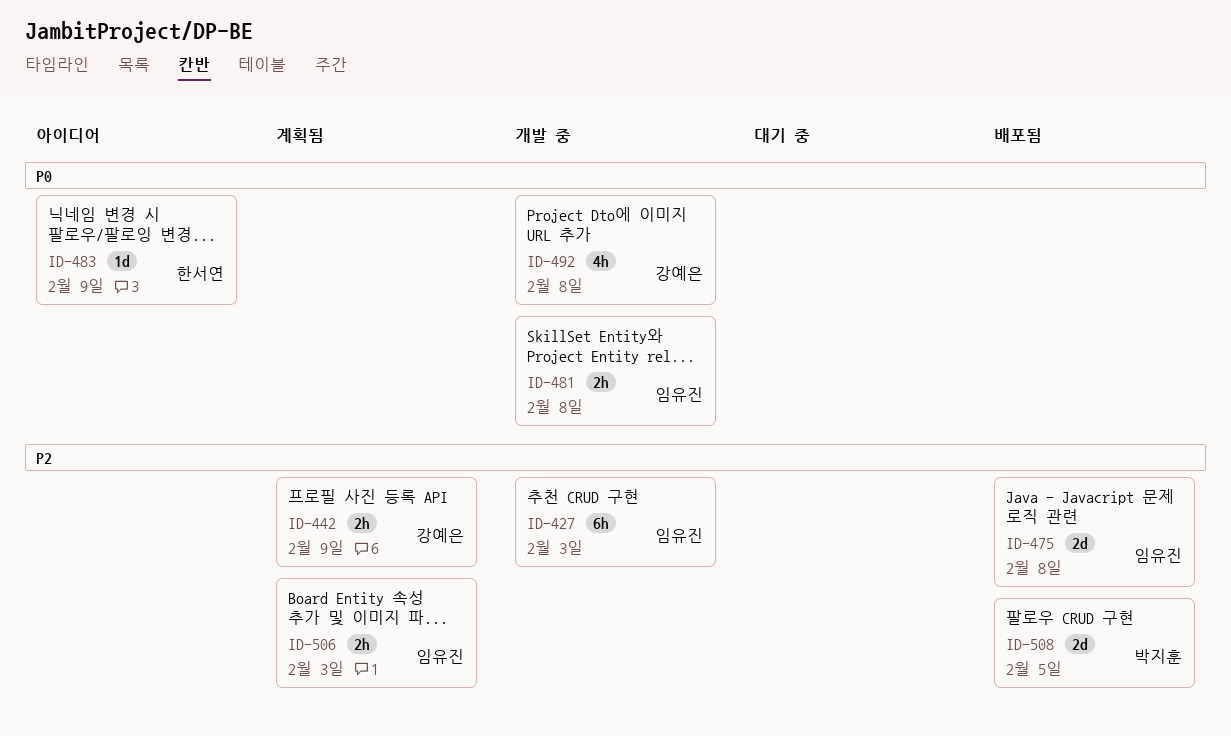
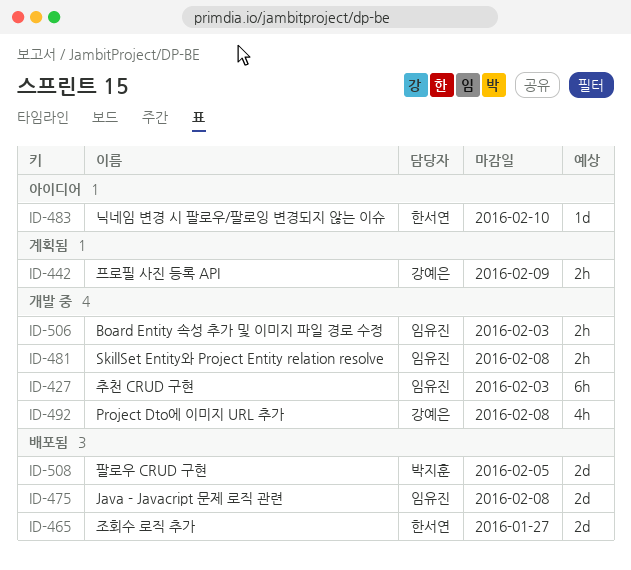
ID-465: none -> present
ID-483, due: Feb 9 -> Feb 10
ID-506, status: 계획됨 -> 개발 중

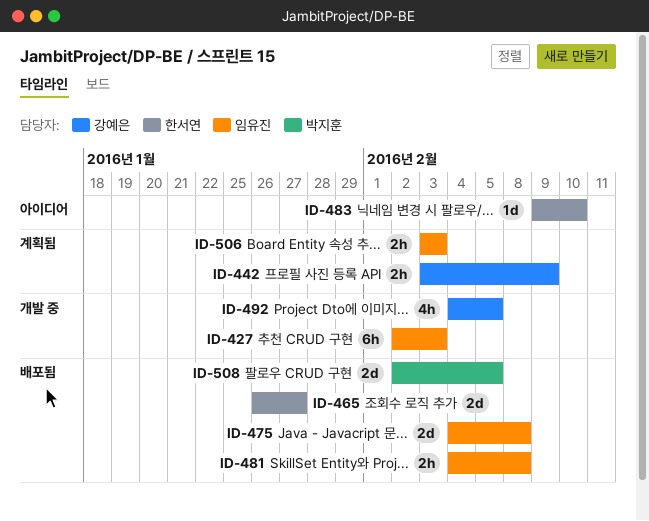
ID-481, status: 개발 중 -> 배포됨
ID-492, due: Feb 8 -> Feb 5
ID-506, status: 개발 중 -> 계획됨

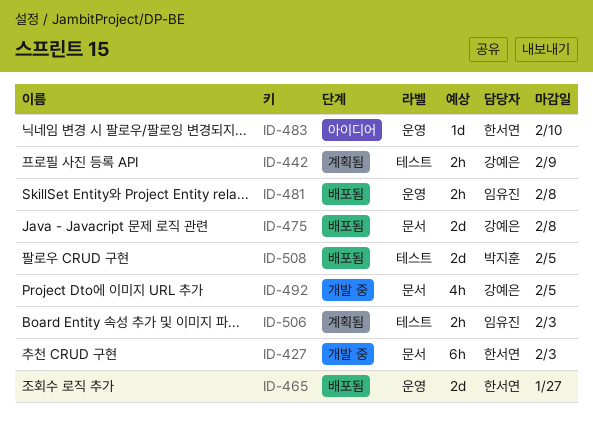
ID-427, owner: 임유진 -> 한서연
ID-475, owner: 임유진 -> 강예은

